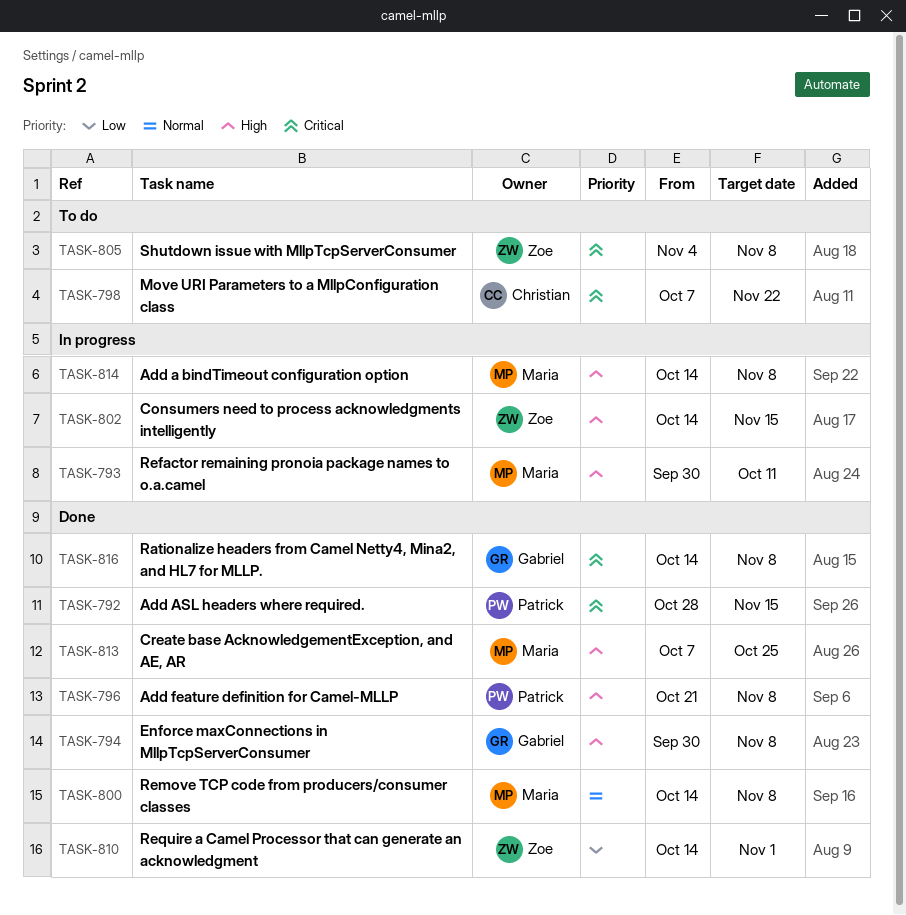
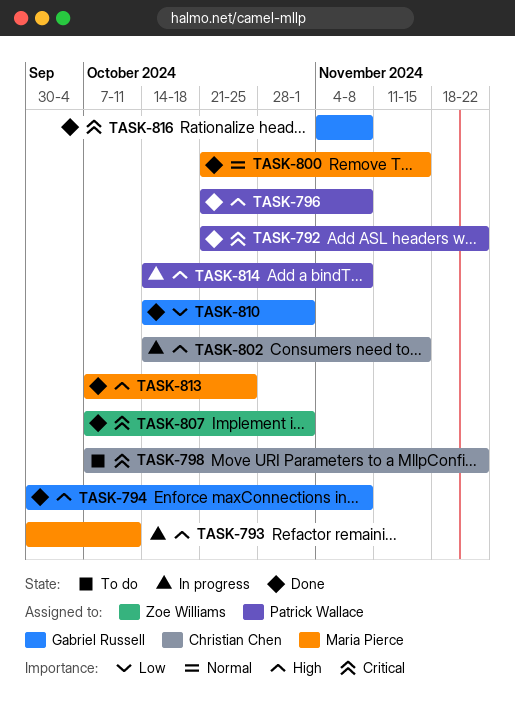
TASK-792, start: Oct 28 -> Oct 21
TASK-792, due: Nov 15 -> Nov 22
TASK-800, start: Oct 14 -> Oct 21
TASK-800, due: Nov 8 -> Nov 15
TASK-802, owner: Zoe Williams -> Christian Chen
TASK-805: present -> none
TASK-807: none -> present
TASK-810, owner: Zoe Williams -> Gabriel Russell
TASK-814, owner: Maria Pierce -> Patrick Wallace
TASK-816, start: Oct 14 -> Nov 4

